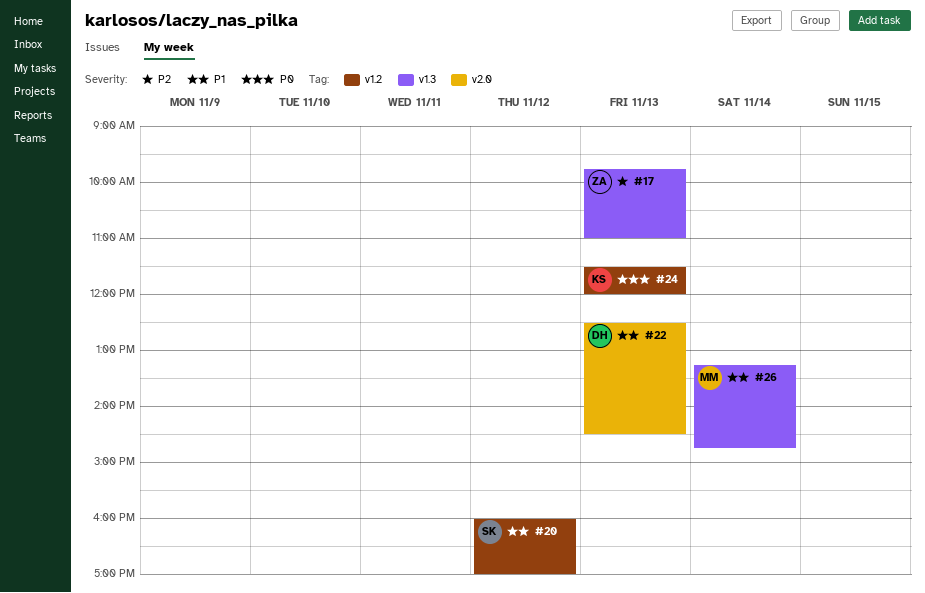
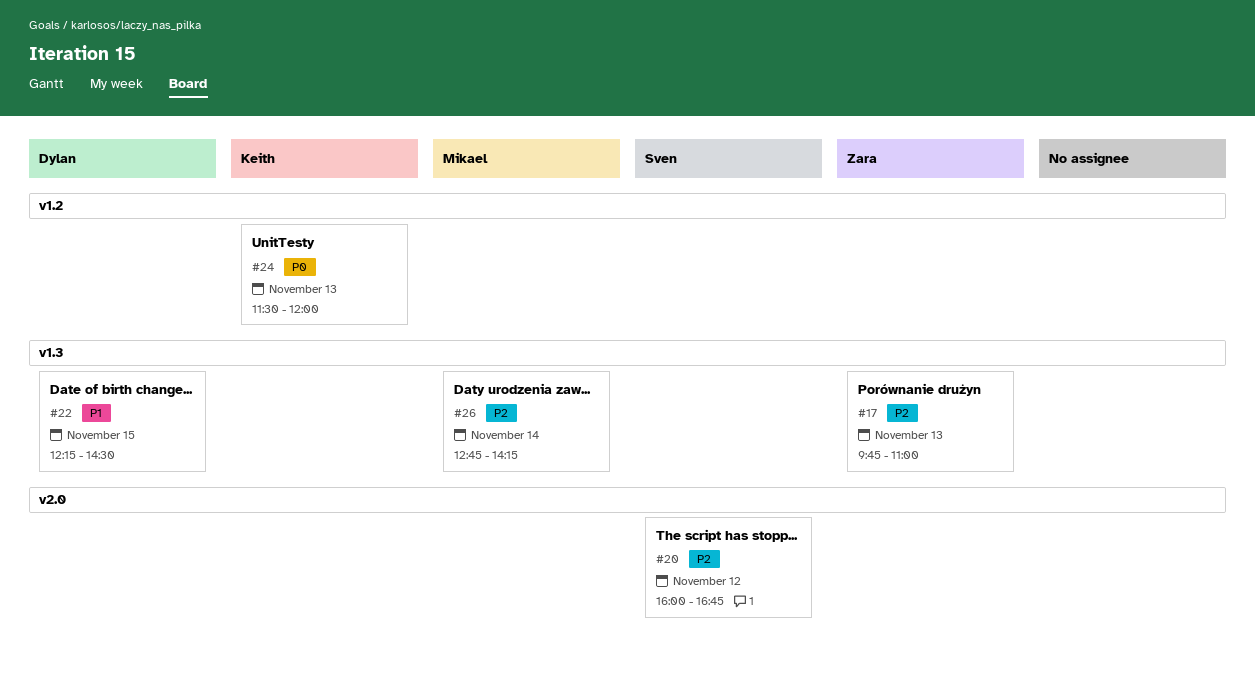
#20, priority: P1 -> P2
#20, label: v1.2 -> v2.0
#20, ends: 17:00 -> 16:45
#22, label: v2.0 -> v1.3
#22, day: Nov 13 -> Nov 15
#22, begins: 12:30 -> 12:15
#26, priority: P1 -> P2
#26, begins: 13:15 -> 12:45
#26, ends: 14:45 -> 14:15

